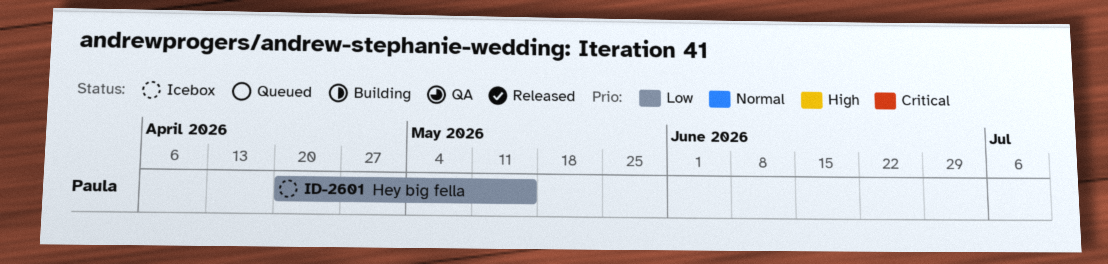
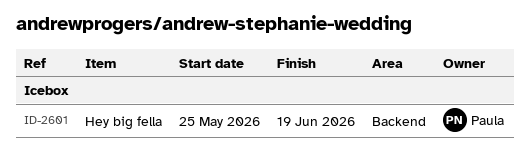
ID-2601, start: Apr 20 -> May 25
ID-2601, due: May 15 -> Jun 19

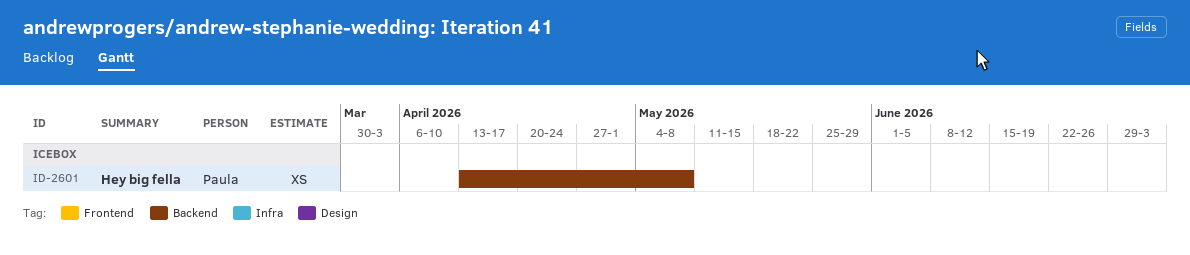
ID-2601, start: May 25 -> Apr 13
ID-2601, due: Jun 19 -> May 8

